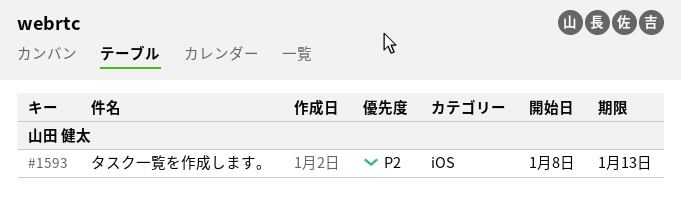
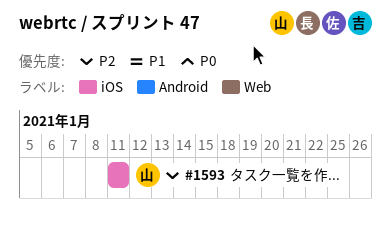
#1593, start: Jan 8 -> Jan 11
#1593, due: Jan 13 -> Jan 11

